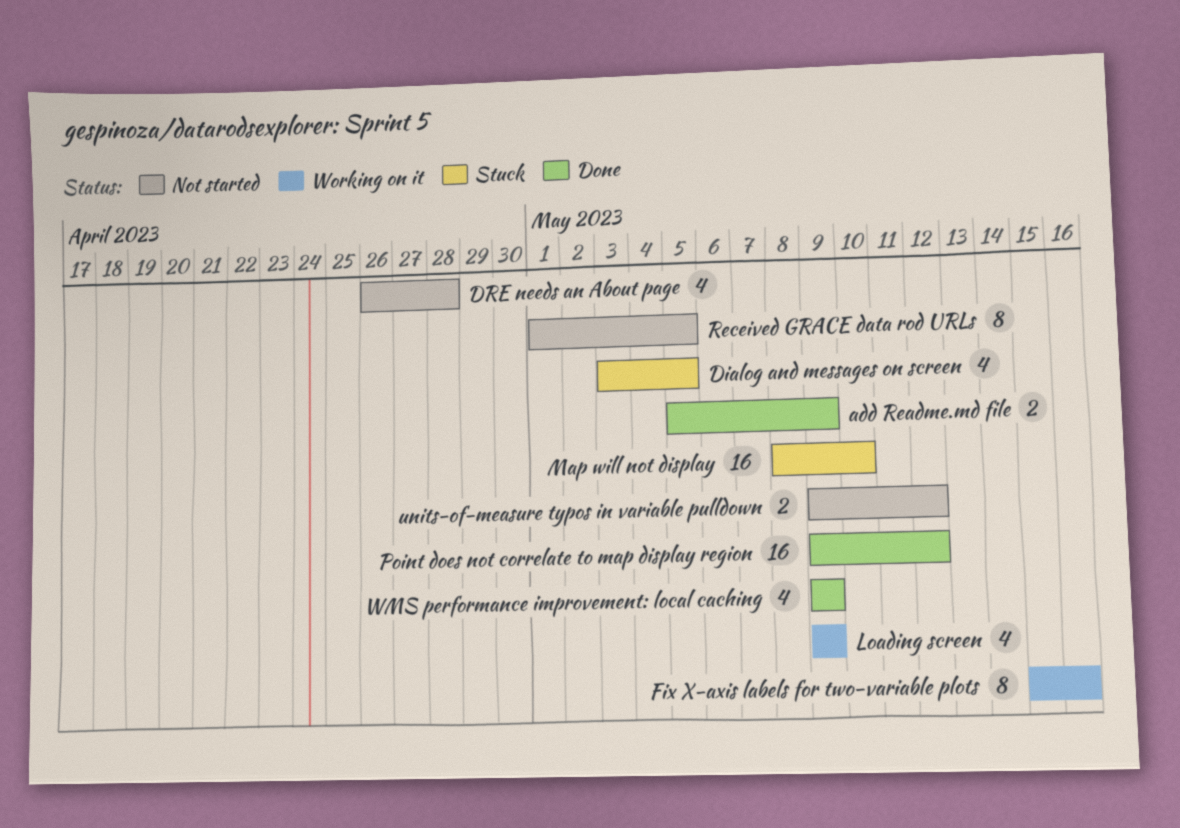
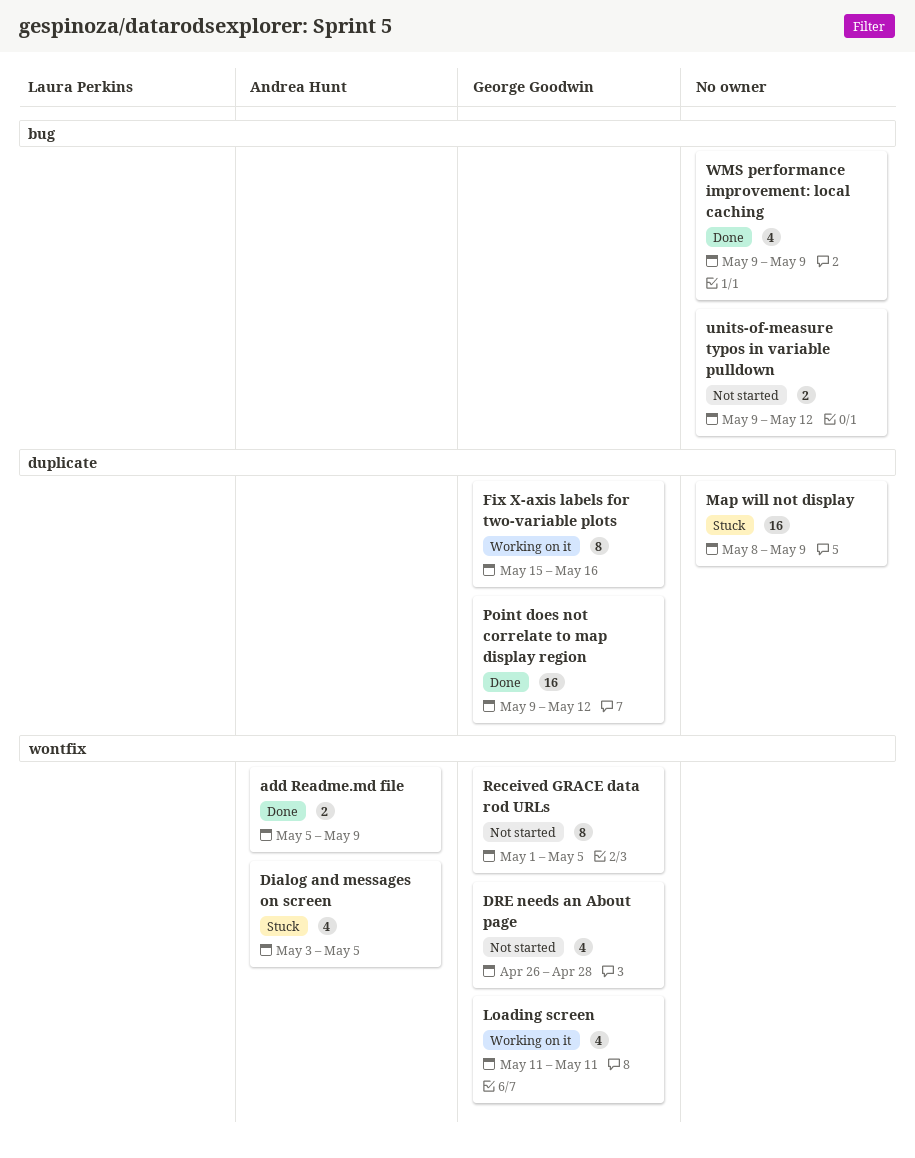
Loading screen, start: May 9 -> May 11
Loading screen, due: May 9 -> May 11
Map will not display, due: May 10 -> May 9

